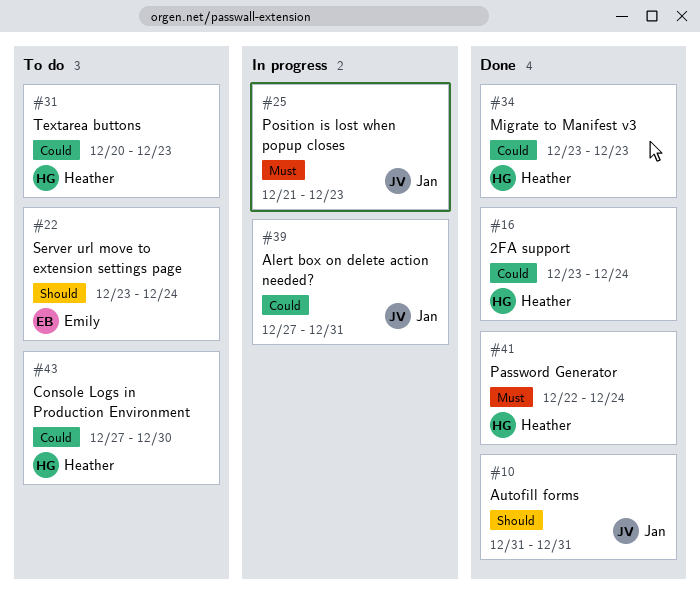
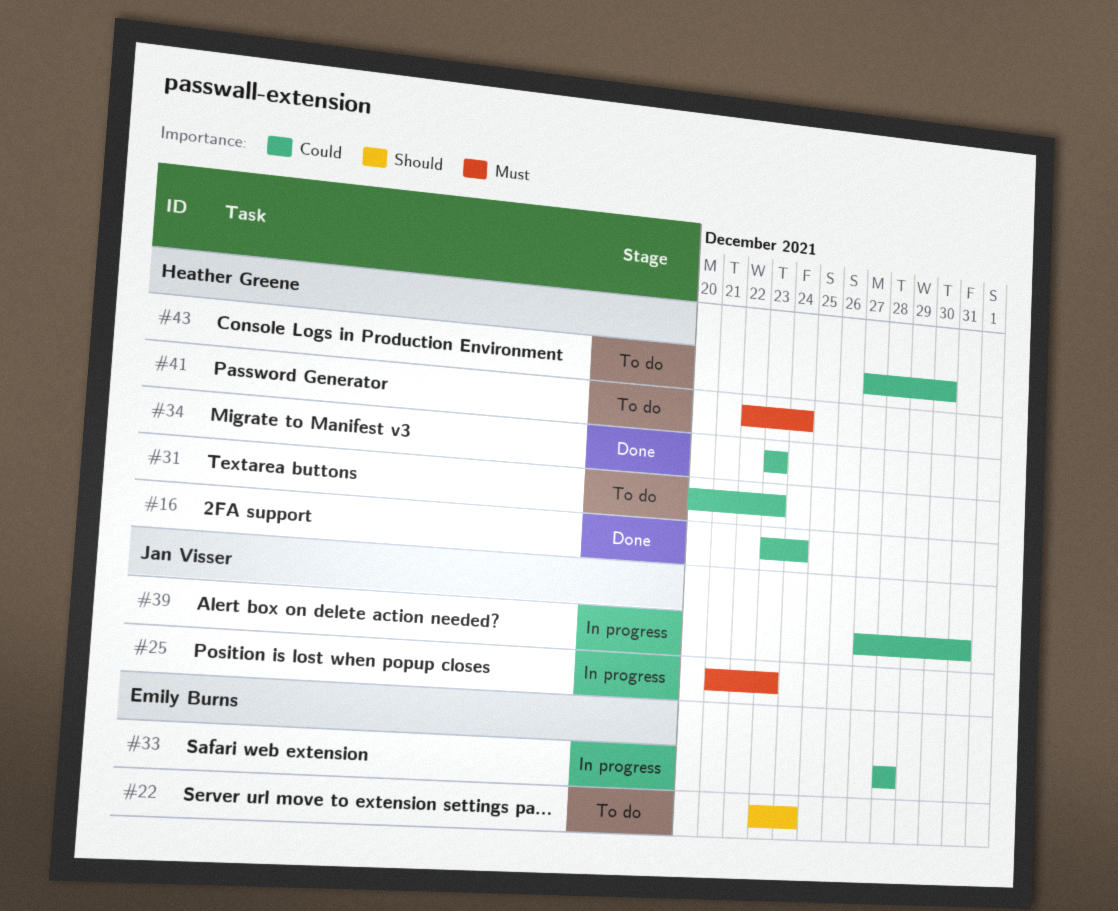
#10: present -> none
#33: none -> present
#41, status: Done -> To do

